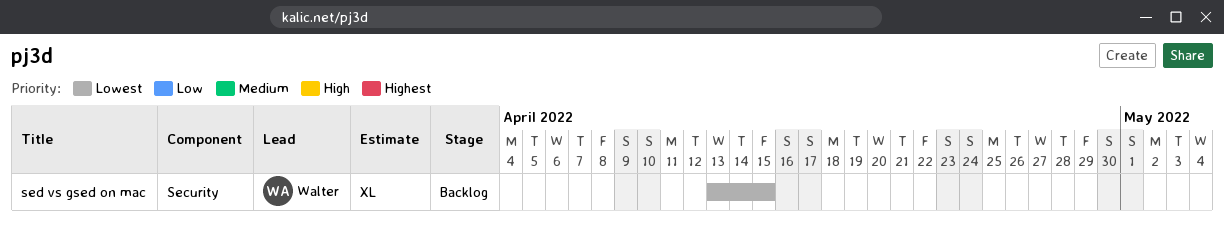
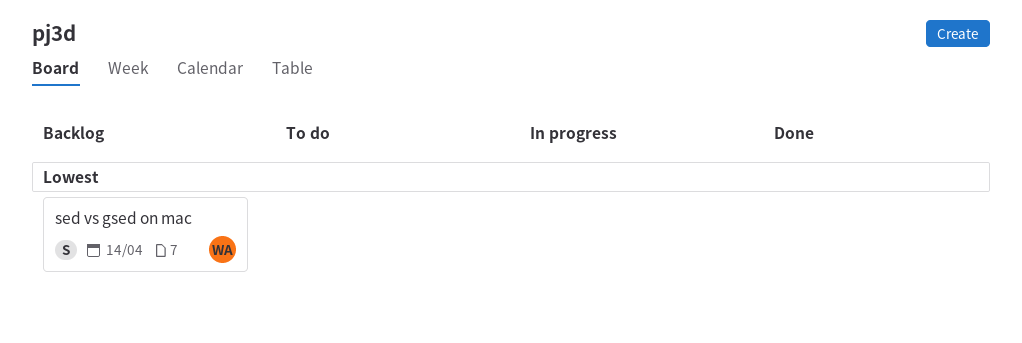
sed vs gsed on mac, estimate: XL -> S
sed vs gsed on mac, due: Apr 15 -> Apr 14

